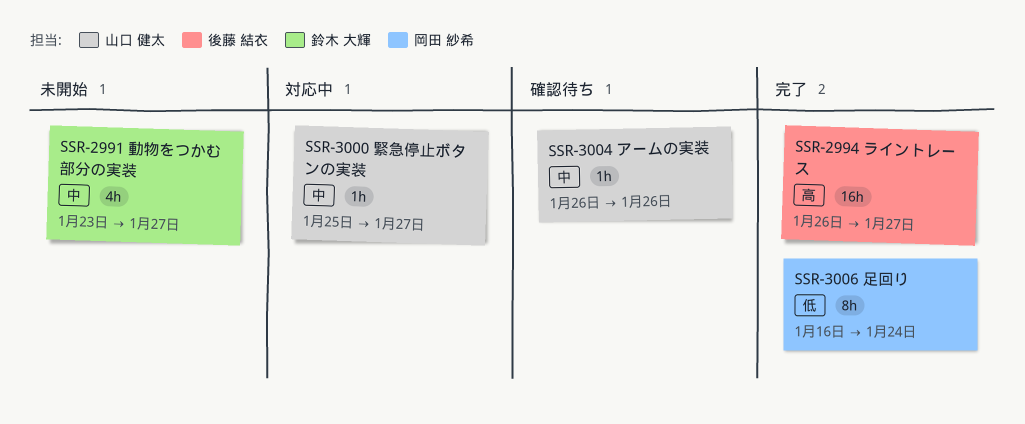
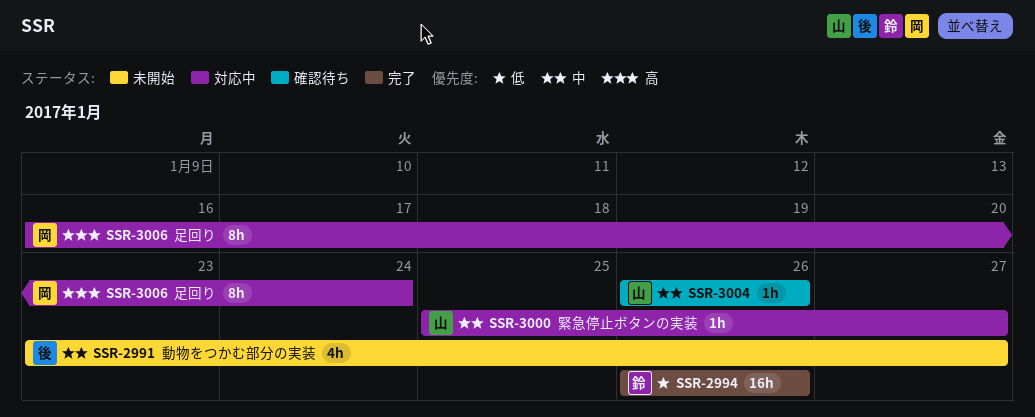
SSR-2991, owner: 鈴木 大輝 -> 後藤 結衣
SSR-2994, owner: 後藤 結衣 -> 鈴木 大輝
SSR-2994, priority: 高 -> 低
SSR-2994, due: Jan 27 -> Jan 26
SSR-3006, status: 完了 -> 対応中
SSR-3006, priority: 低 -> 高

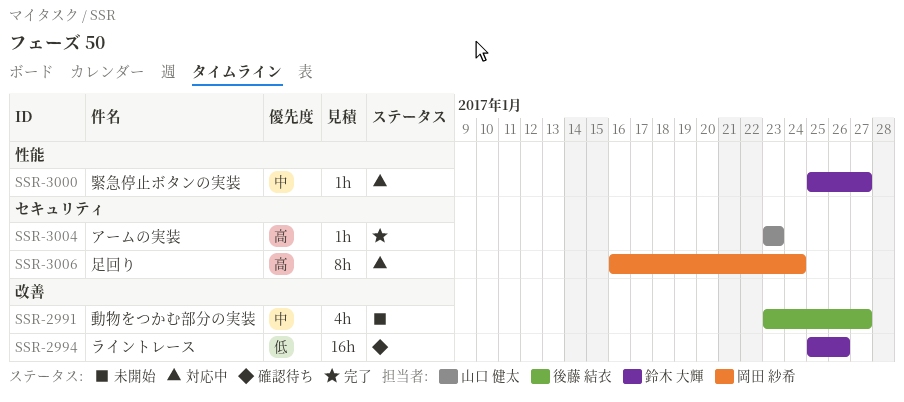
SSR-2994, status: 完了 -> 確認待ち
SSR-2994, start: Jan 26 -> Jan 25
SSR-3000, owner: 山口 健太 -> 鈴木 大輝
SSR-3004, status: 確認待ち -> 完了
SSR-3004, priority: 中 -> 高
SSR-3004, start: Jan 26 -> Jan 23
SSR-3004, due: Jan 26 -> Jan 23

